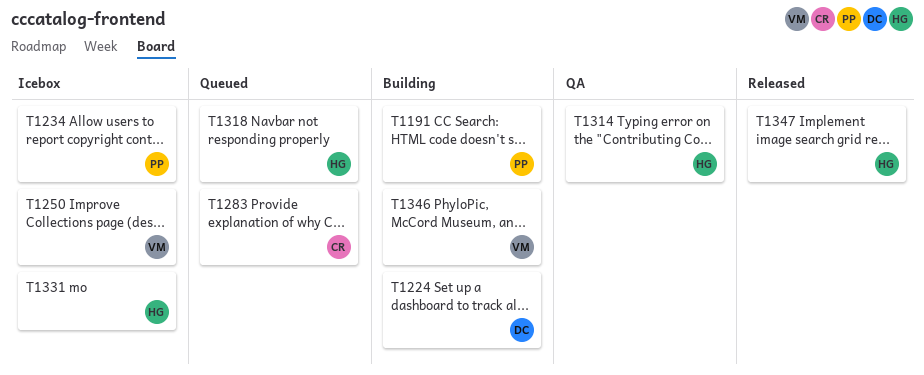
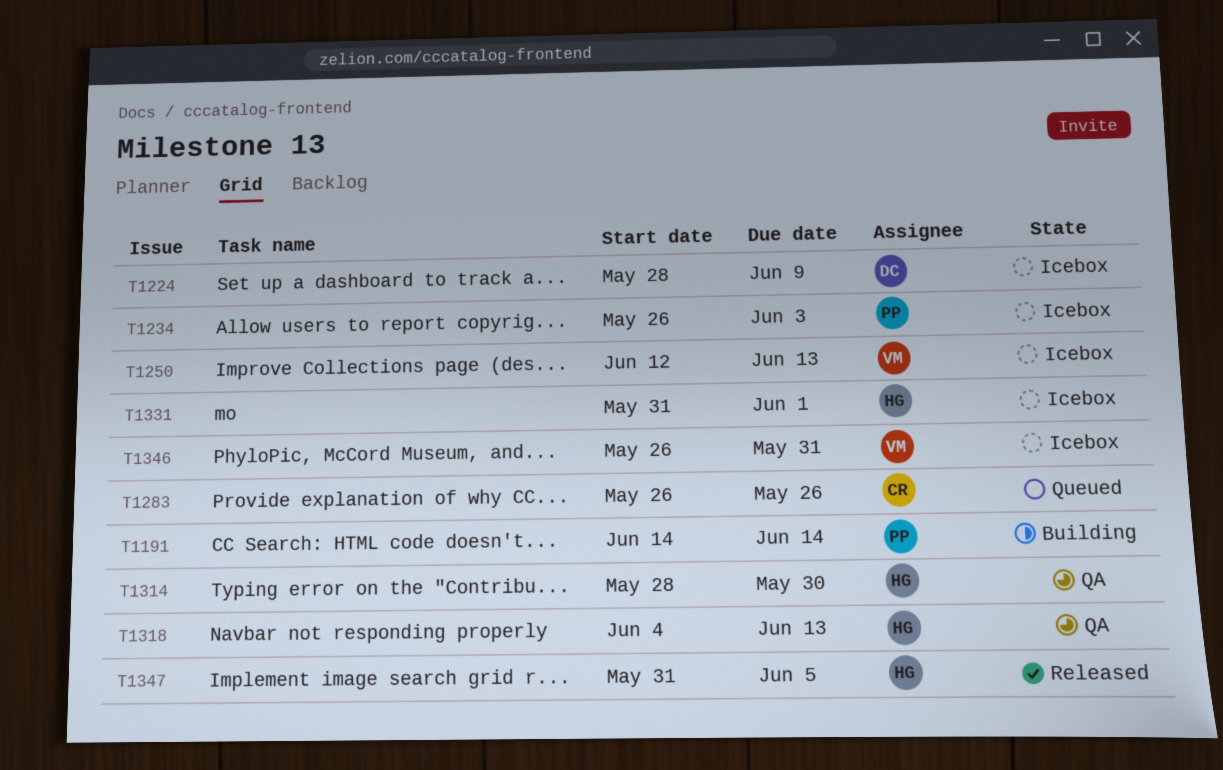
T1224, status: Building -> Icebox
T1318, status: Queued -> QA
T1346, status: Building -> Icebox

